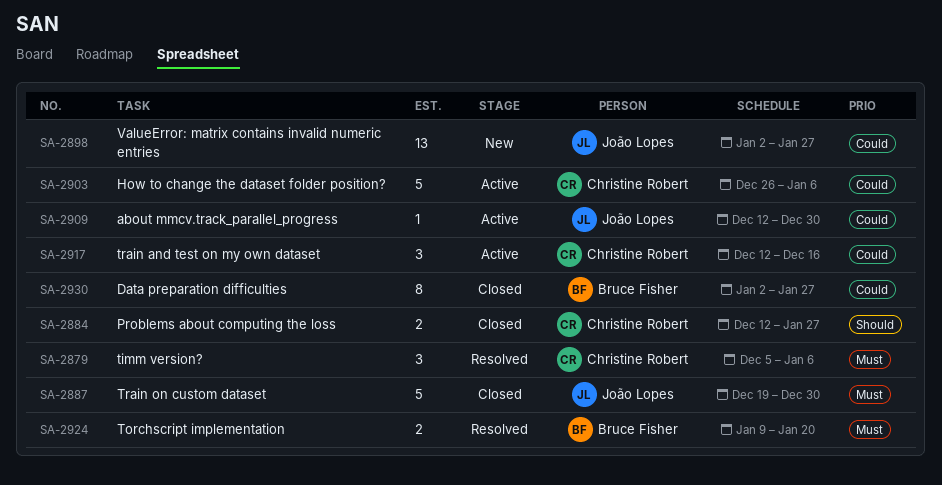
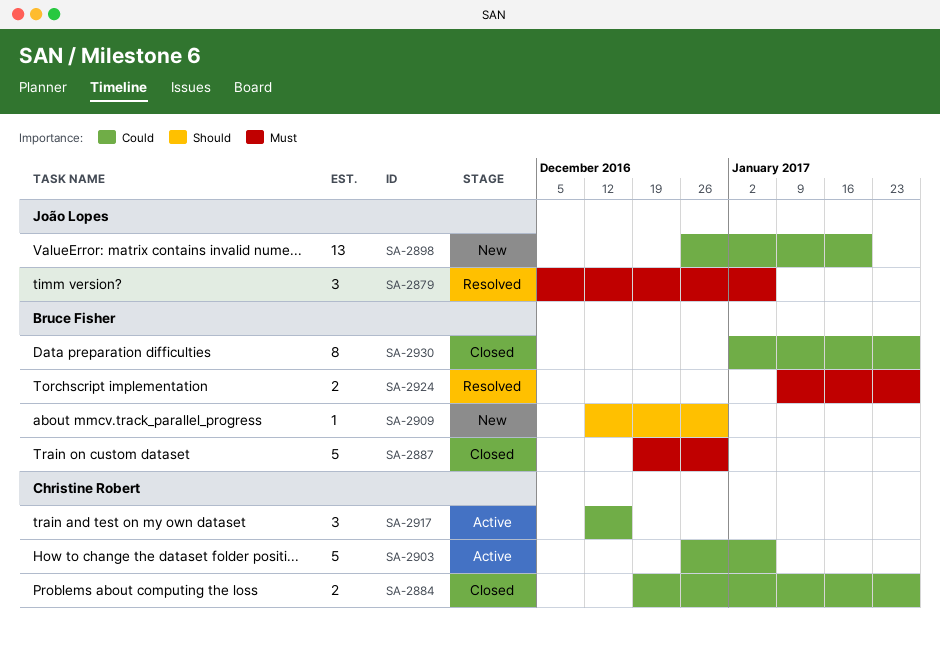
SA-2879, owner: Christine Robert -> João Lopes
SA-2884, priority: Should -> Could
SA-2884, start: Dec 12 -> Dec 19
SA-2887, owner: João Lopes -> Bruce Fisher
SA-2898, start: Jan 2 -> Dec 26
SA-2898, due: Jan 27 -> Jan 20
SA-2909, status: Active -> New
SA-2909, owner: João Lopes -> Bruce Fisher
SA-2909, priority: Could -> Should
SA-2924, due: Jan 20 -> Jan 27

